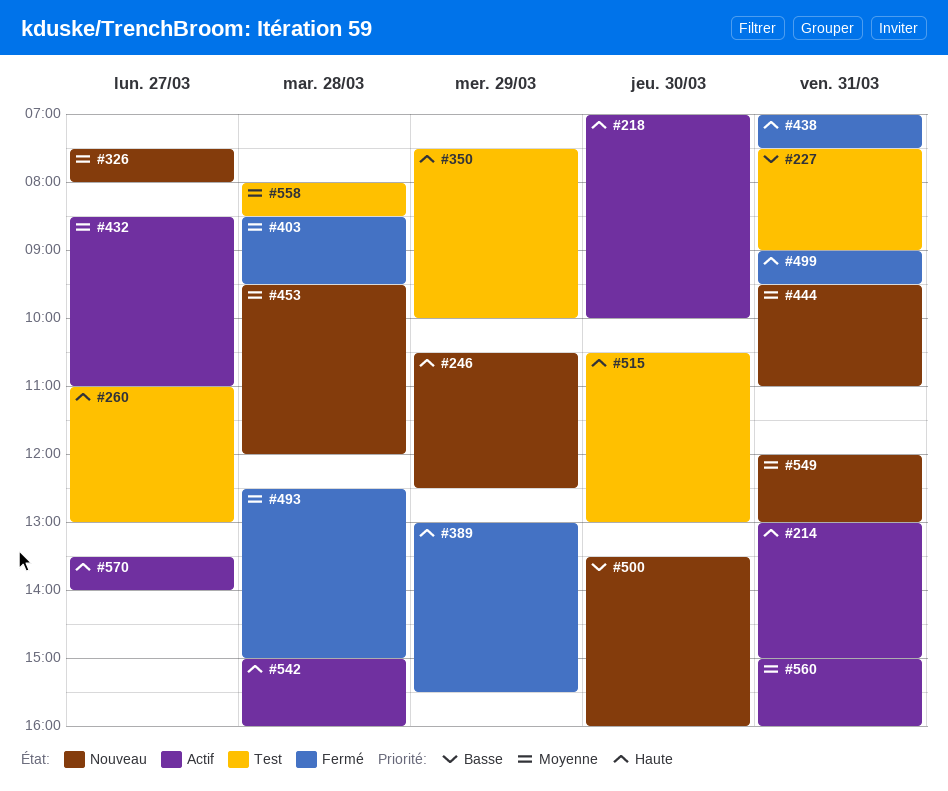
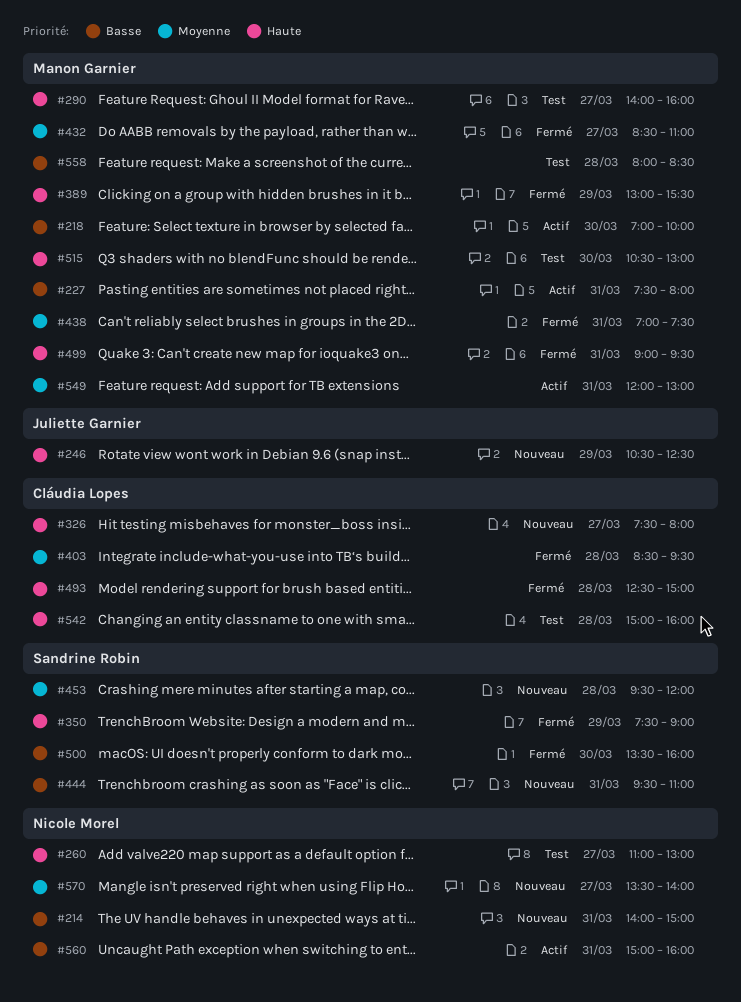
#214, status: Actif -> Nouveau
#214, priority: Haute -> Basse
#214, begins: 13:00 -> 14:00
#218, priority: Haute -> Basse
#227, status: Test -> Actif
#227, ends: 09:00 -> 08:00
#290: none -> present
#326, priority: Moyenne -> Haute
#350, status: Test -> Fermé
#350, ends: 10:00 -> 09:00
#432, status: Actif -> Fermé
#438, priority: Haute -> Moyenne
#444, priority: Moyenne -> Basse
#493, priority: Moyenne -> Haute
#500, status: Nouveau -> Fermé
#542, status: Actif -> Test
#549, status: Nouveau -> Actif
#558, priority: Moyenne -> Basse
#560, priority: Moyenne -> Basse
#570, status: Actif -> Nouveau
#570, priority: Haute -> Moyenne

